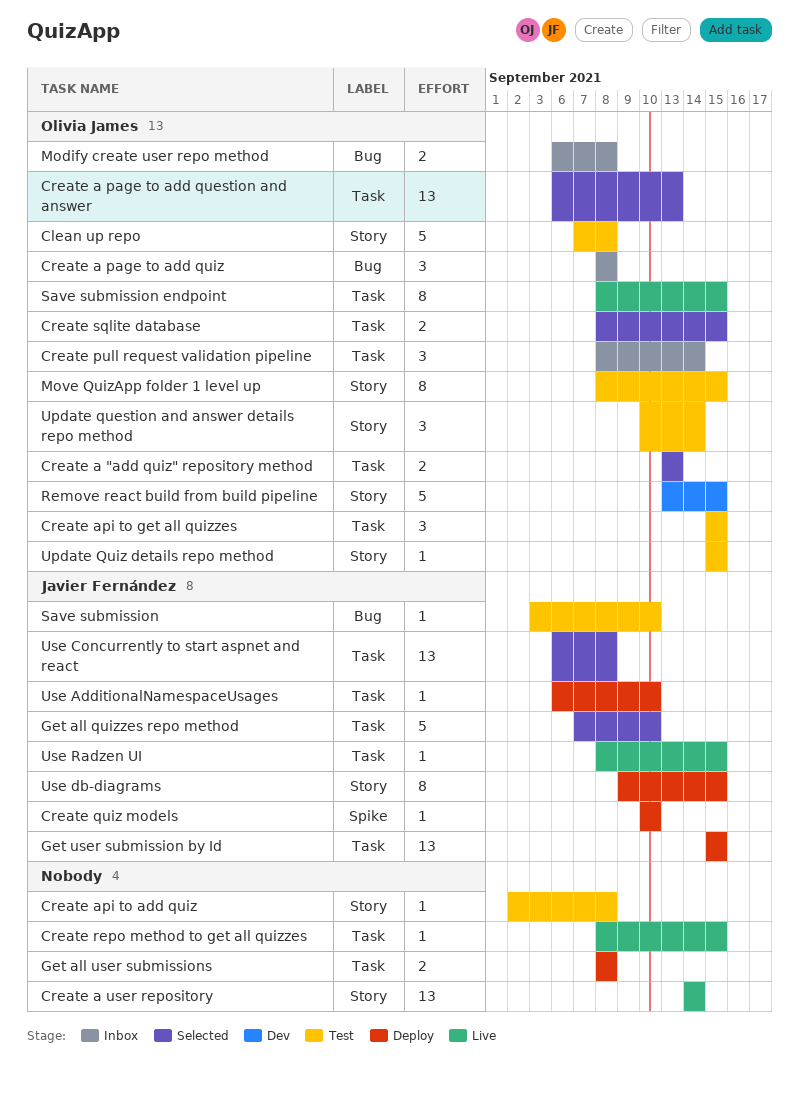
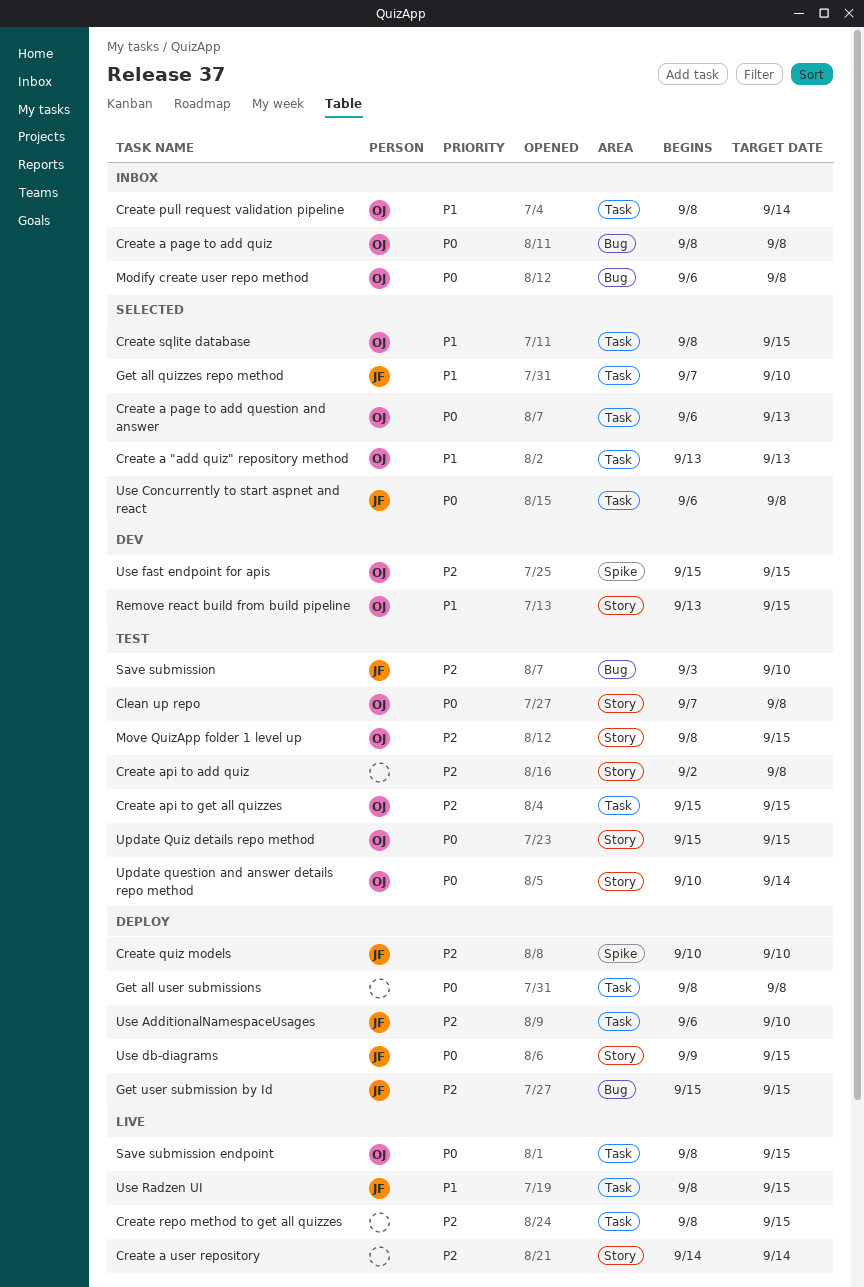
Get user submission by Id, label: Task -> Bug
Use fast endpoint for apis: none -> present

